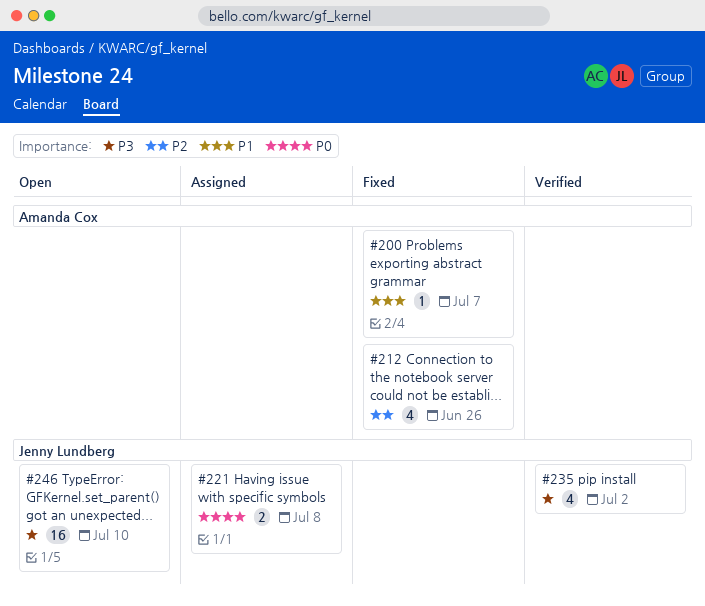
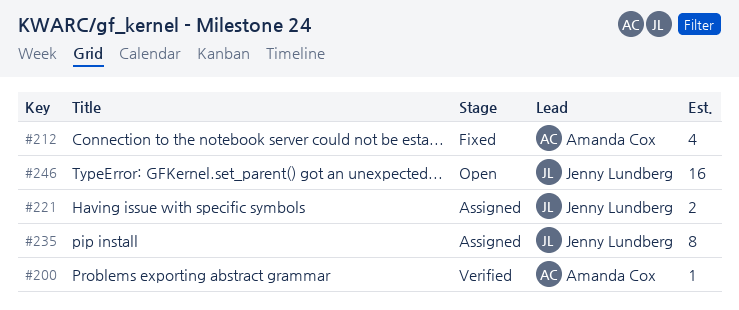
#200, status: Fixed -> Verified
#235, status: Verified -> Assigned
#235, estimate: 4 -> 8

